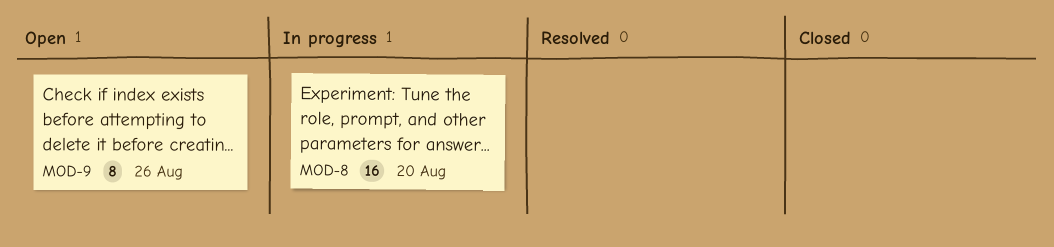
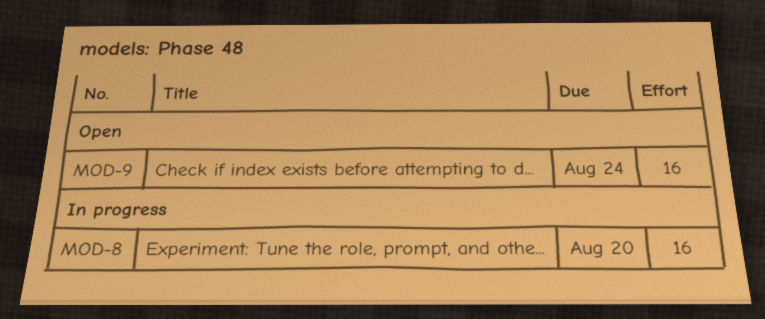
MOD-9, estimate: 8 -> 16
MOD-9, due: Aug 26 -> Aug 24

